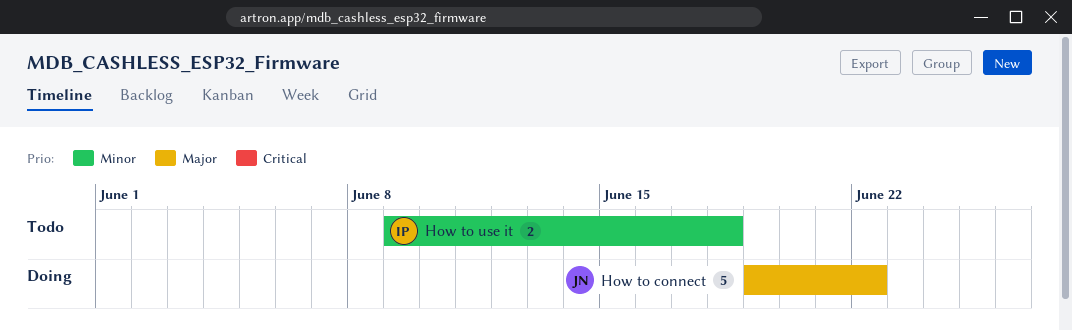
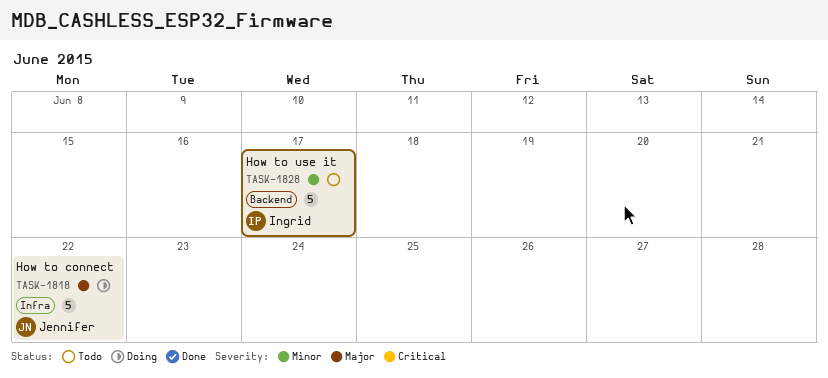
How to use it, estimate: 2 -> 5
How to use it, due: Jun 18 -> Jun 17

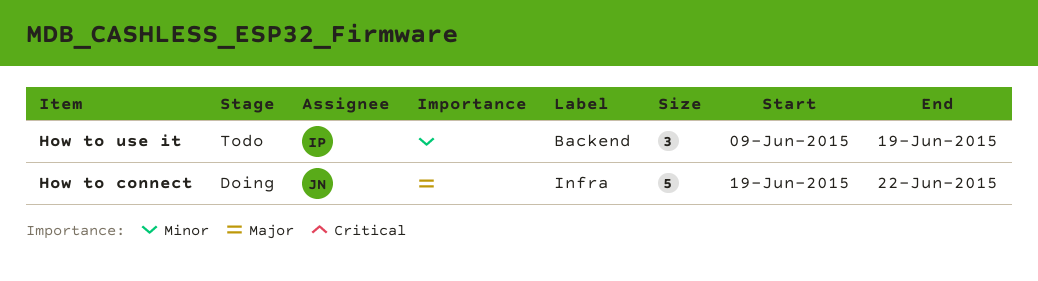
How to use it, estimate: 5 -> 3
How to use it, due: Jun 17 -> Jun 19

